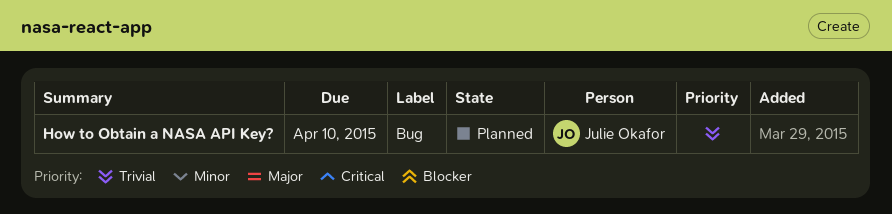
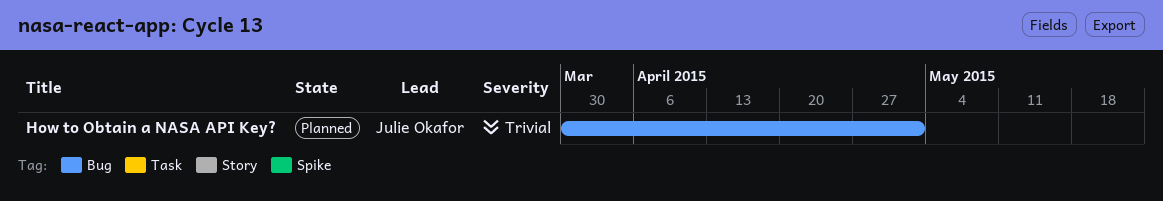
How to Obtain a NASA API Key?, due: Apr 10 -> May 1

